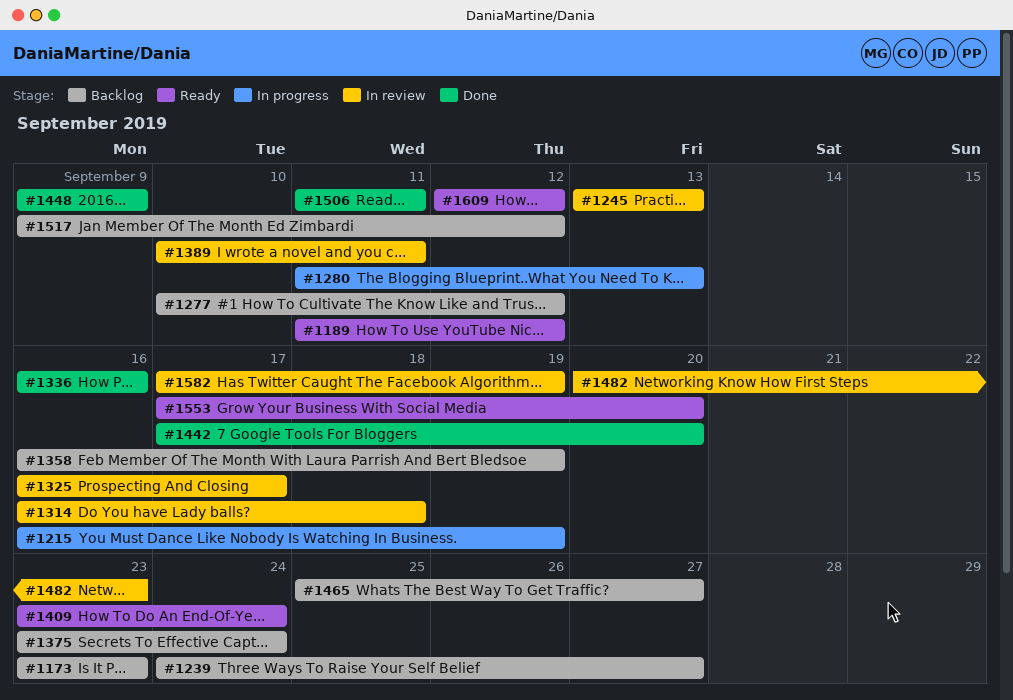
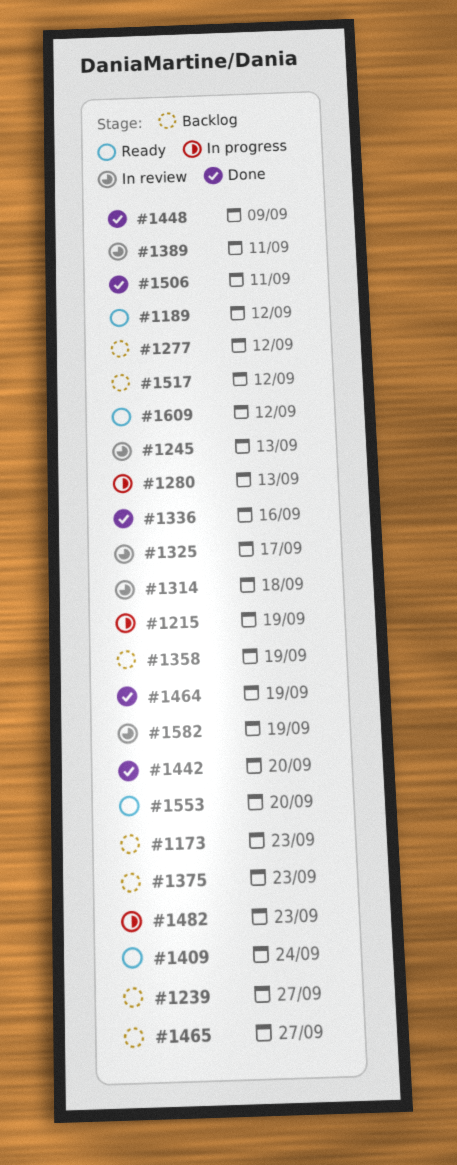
#1375, due: Sep 24 -> Sep 23
#1464: none -> present
#1482, status: In review -> In progress

